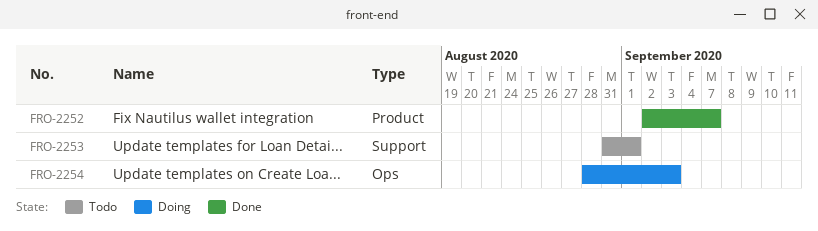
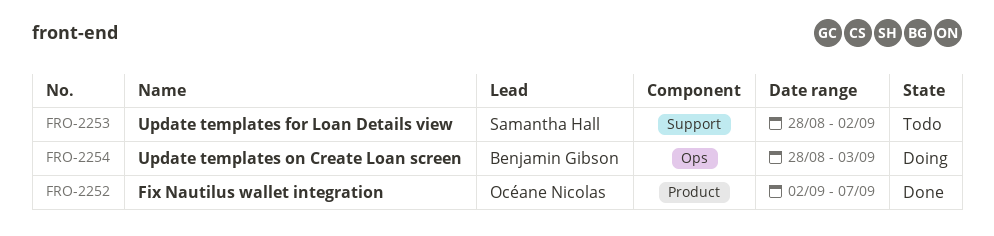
FRO-2253, start: Aug 31 -> Aug 28
FRO-2253, due: Sep 1 -> Sep 2

